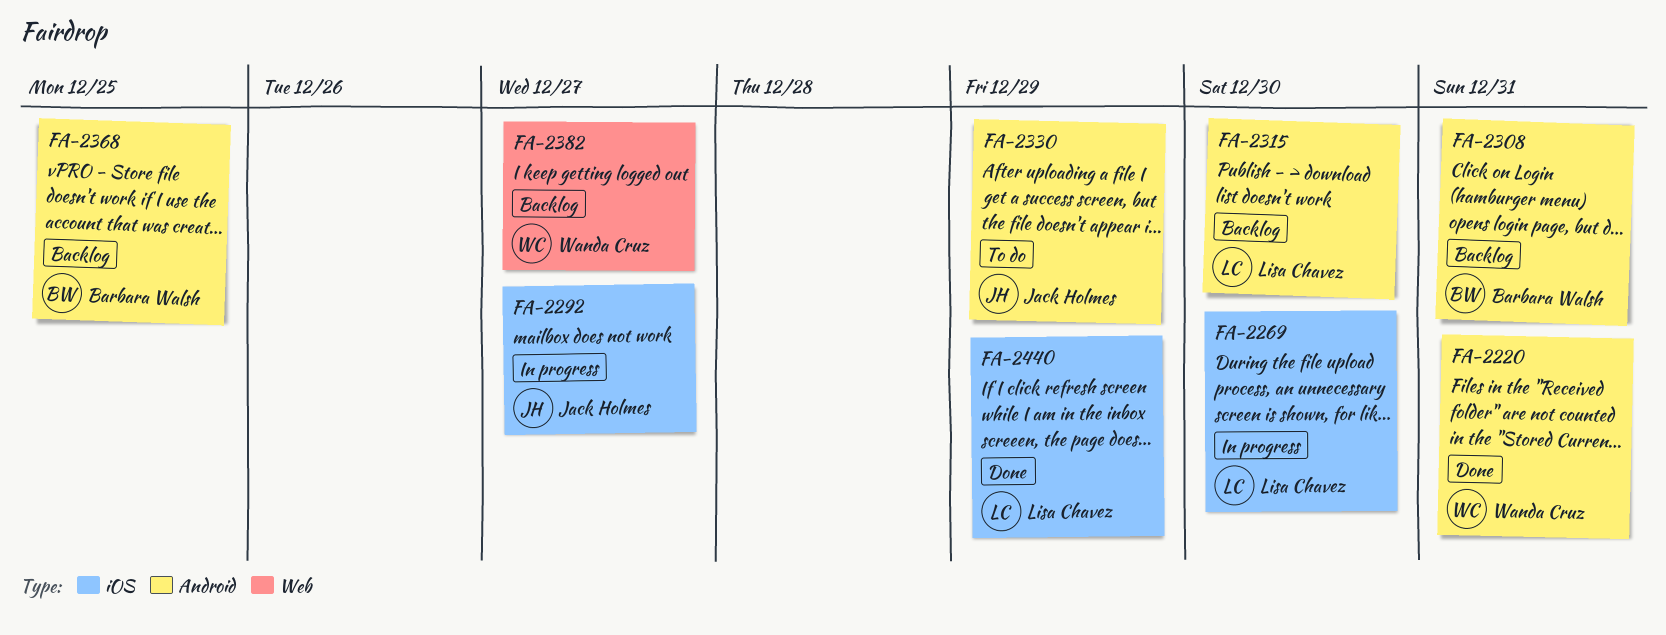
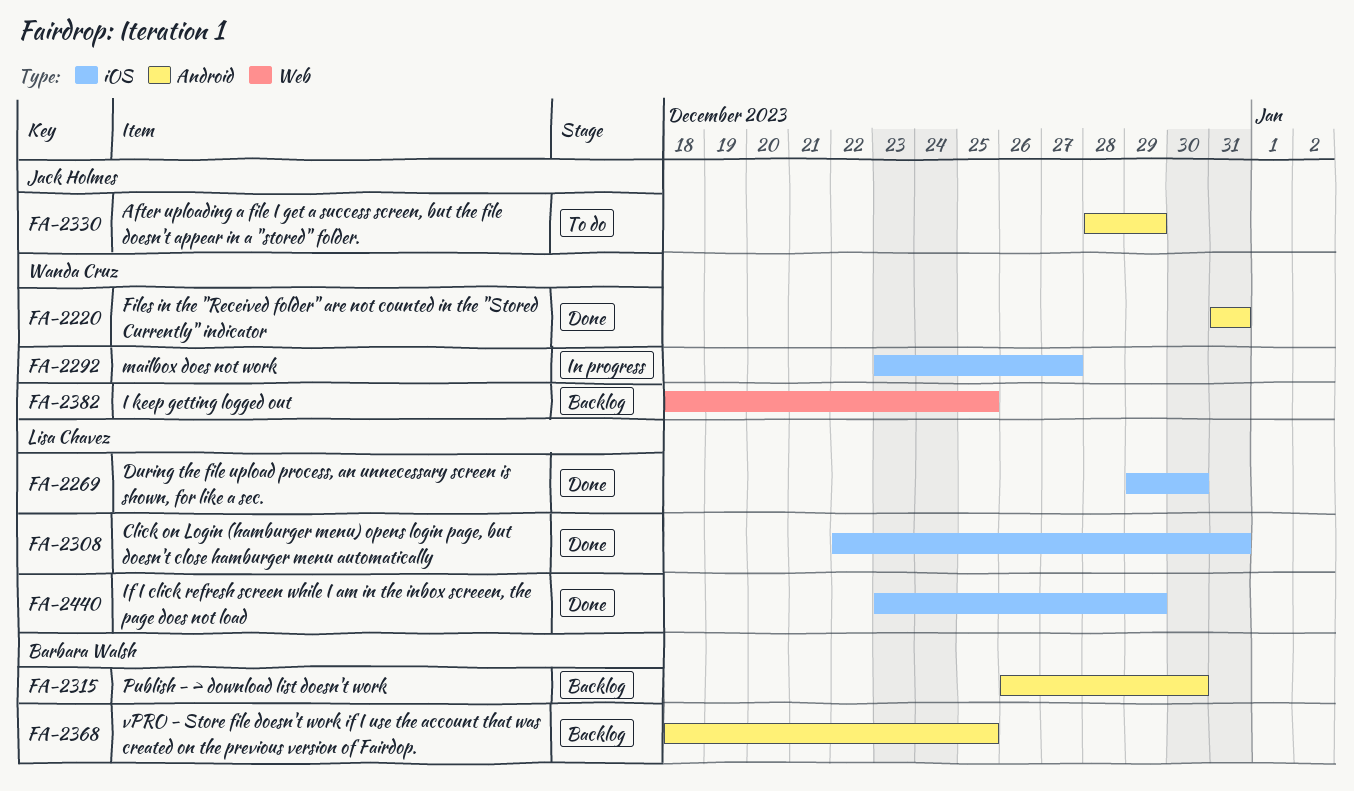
FA-2269, status: In progress -> Done
FA-2292, owner: Jack Holmes -> Wanda Cruz
FA-2308, status: Backlog -> Done
FA-2308, owner: Barbara Walsh -> Lisa Chavez
FA-2308, label: Android -> iOS
FA-2315, owner: Lisa Chavez -> Barbara Walsh
FA-2382, due: Dec 27 -> Dec 25

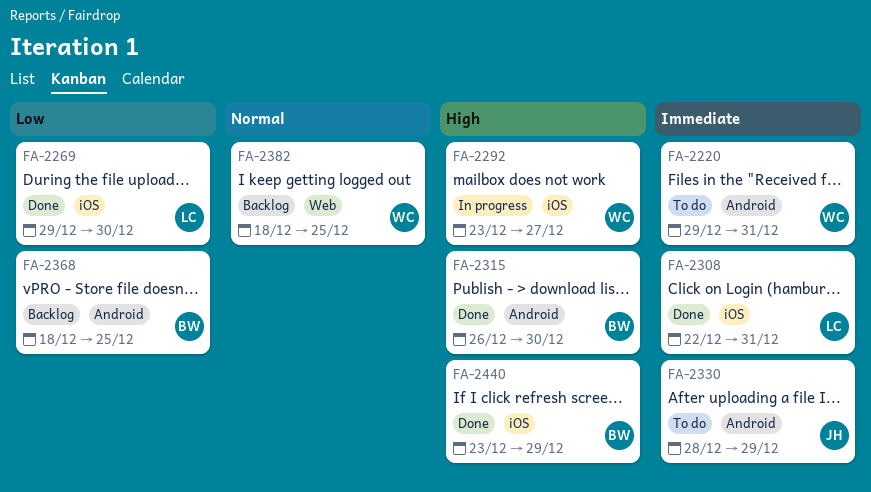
FA-2220, status: Done -> To do
FA-2220, start: Dec 31 -> Dec 29
FA-2315, status: Backlog -> Done
FA-2440, owner: Lisa Chavez -> Barbara Walsh

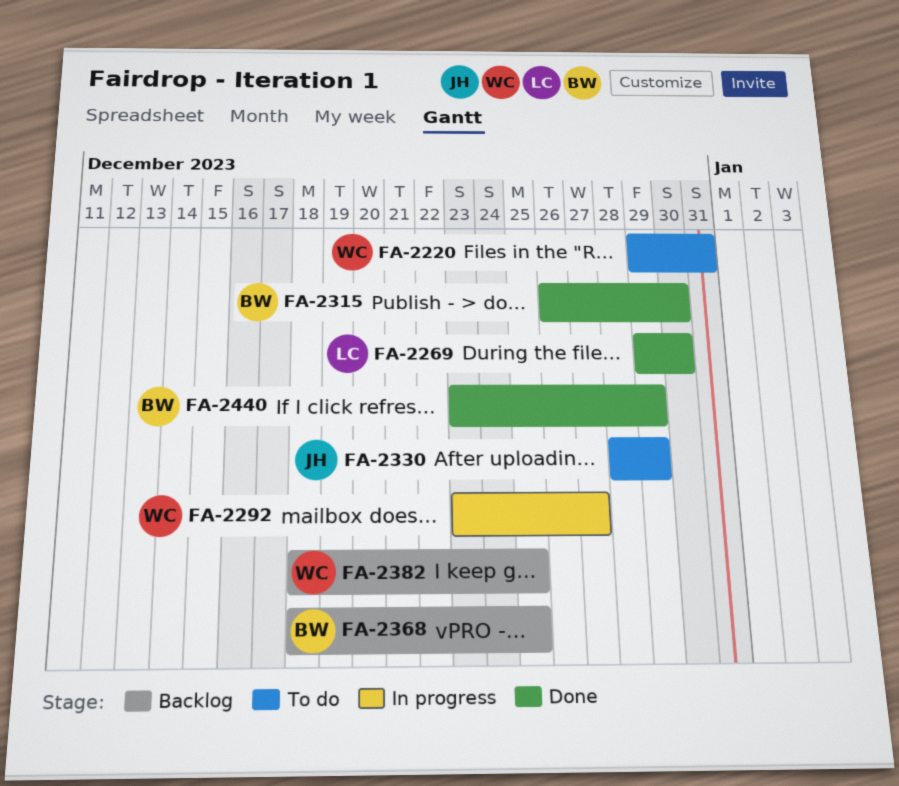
FA-2308: present -> none

